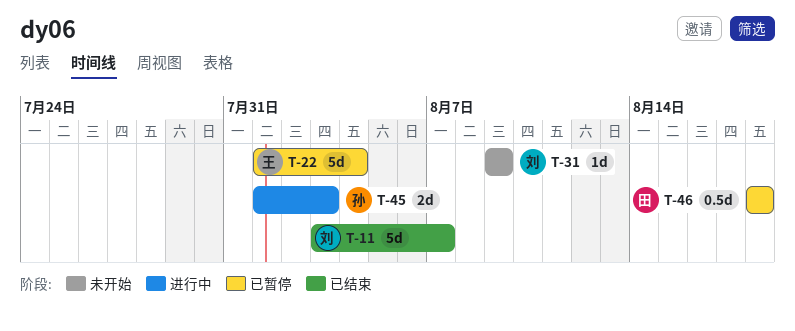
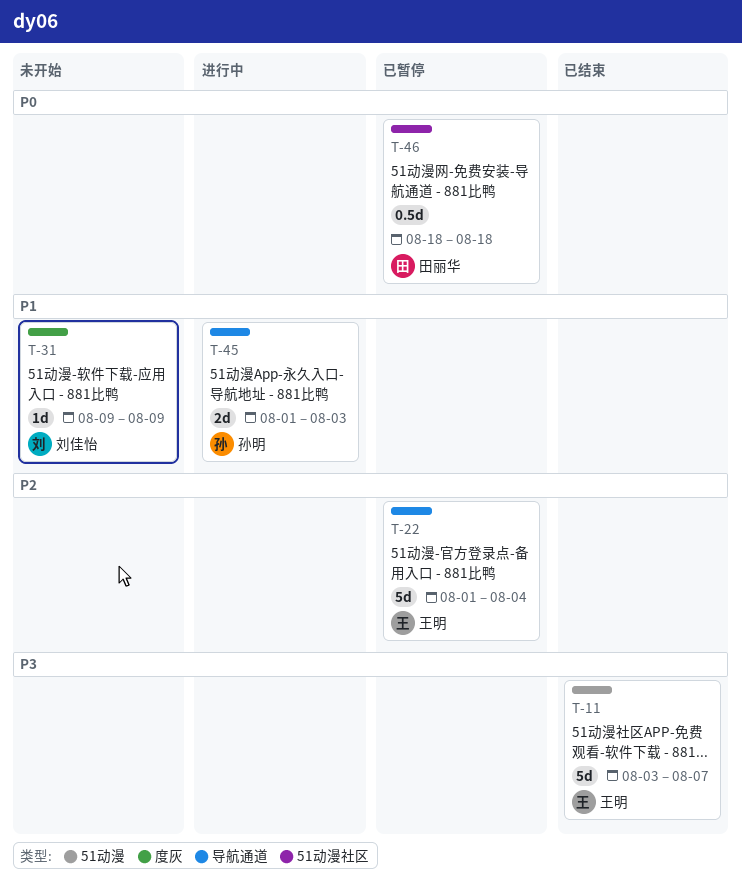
T-11, owner: 刘佳怡 -> 王明

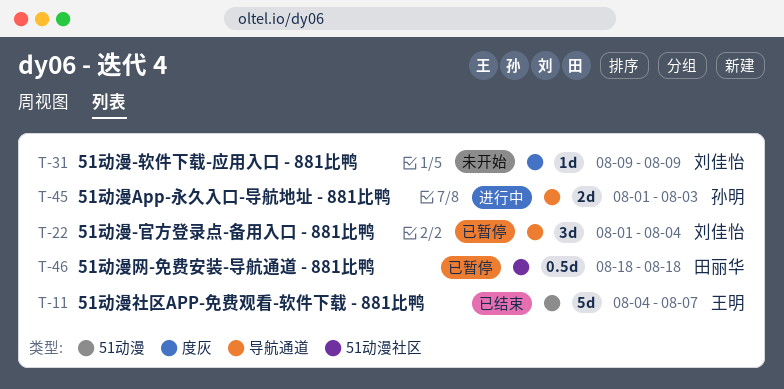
T-11, start: Aug 3 -> Aug 4
T-22, owner: 王明 -> 刘佳怡
T-22, estimate: 5d -> 3d

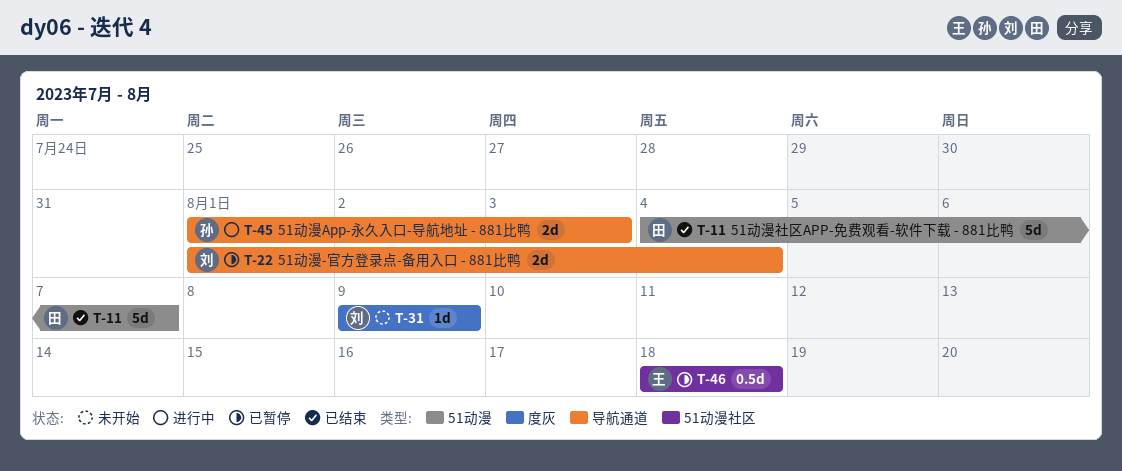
T-11, owner: 王明 -> 田丽华
T-22, estimate: 3d -> 2d
T-46, owner: 田丽华 -> 王明

